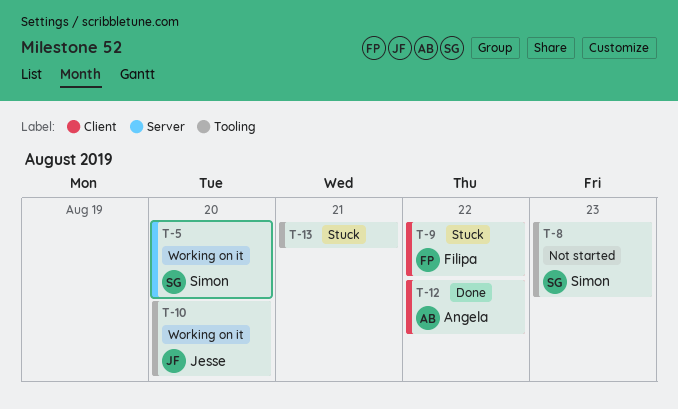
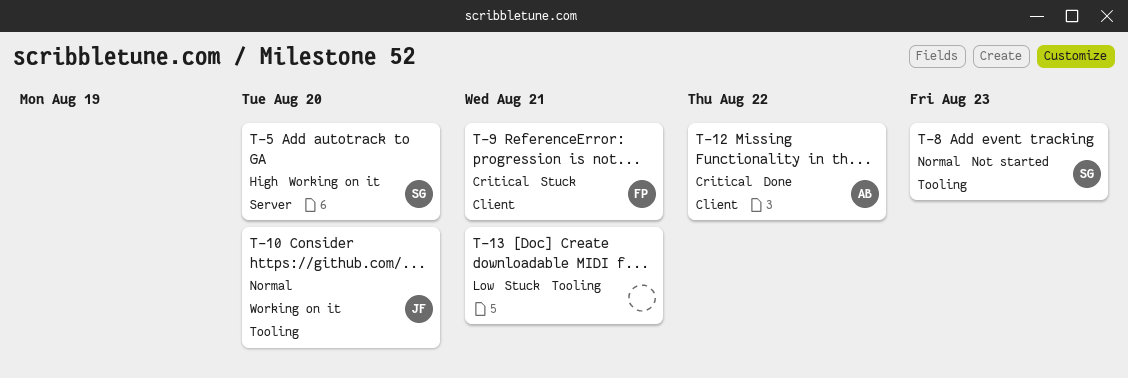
T-9, due: Aug 22 -> Aug 21

